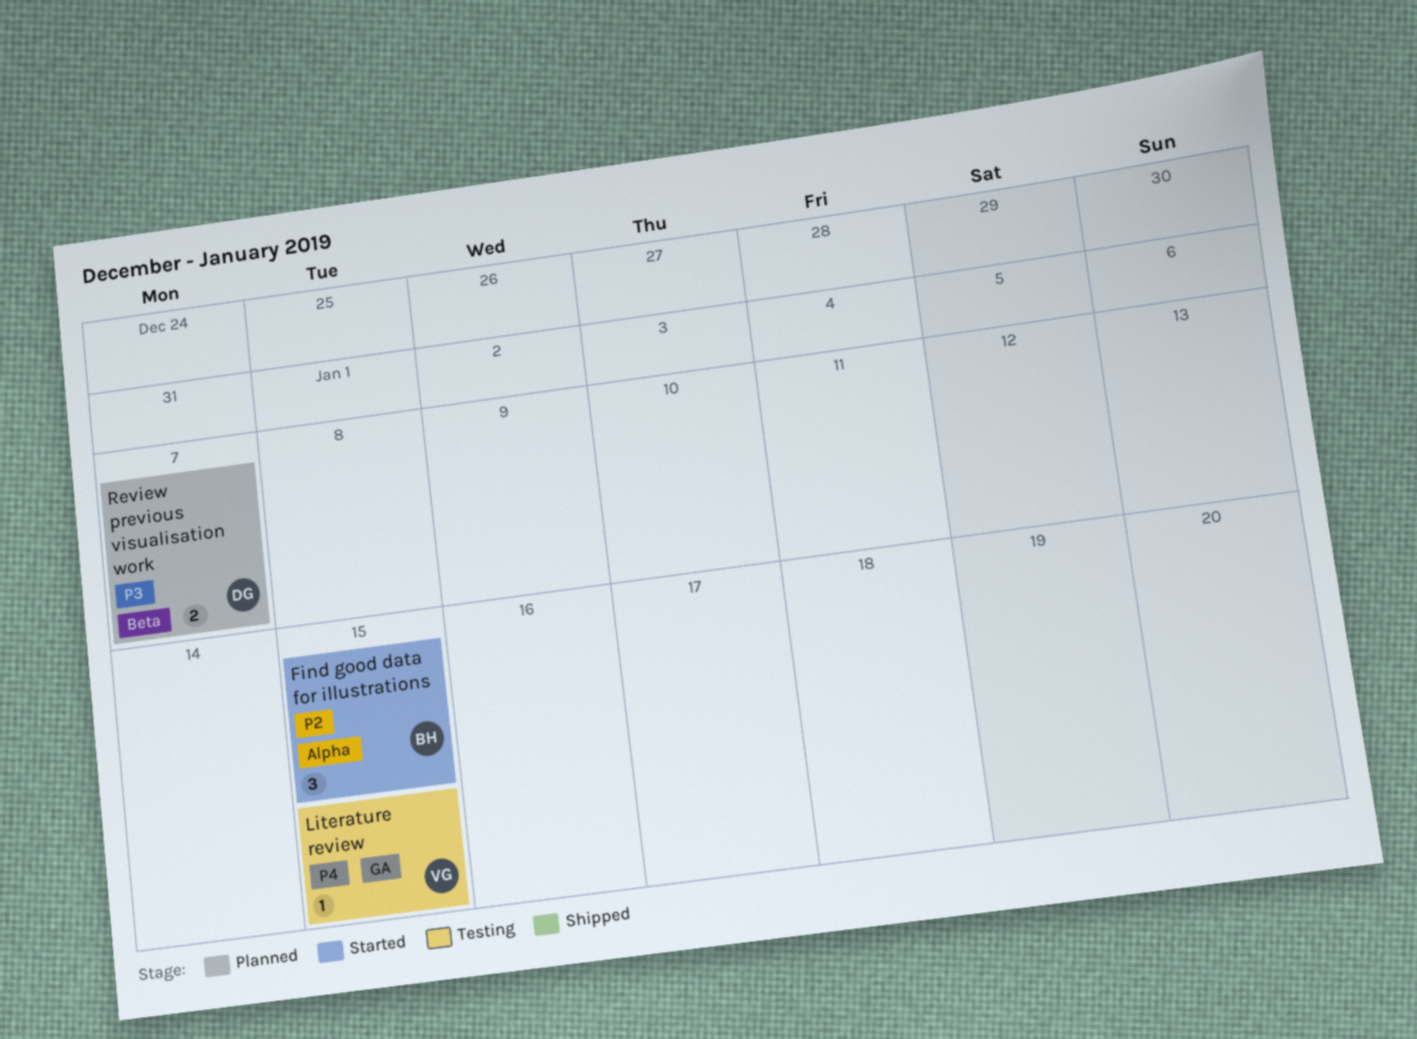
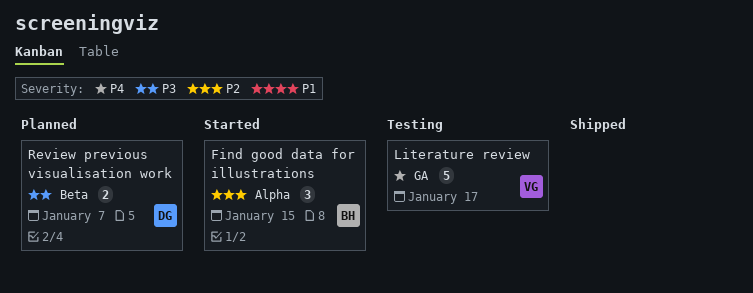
Literature review, estimate: 1 -> 5
Literature review, due: Jan 15 -> Jan 17

